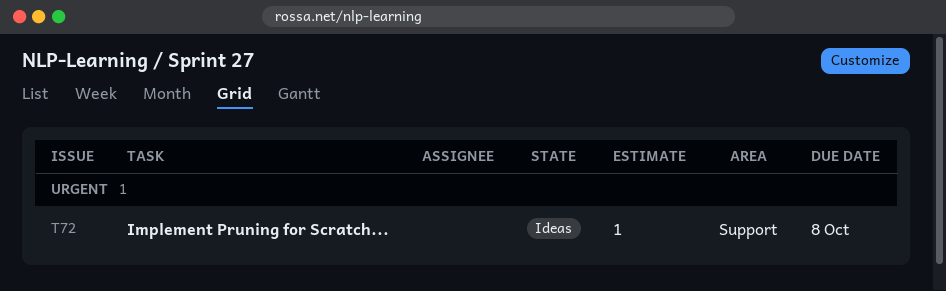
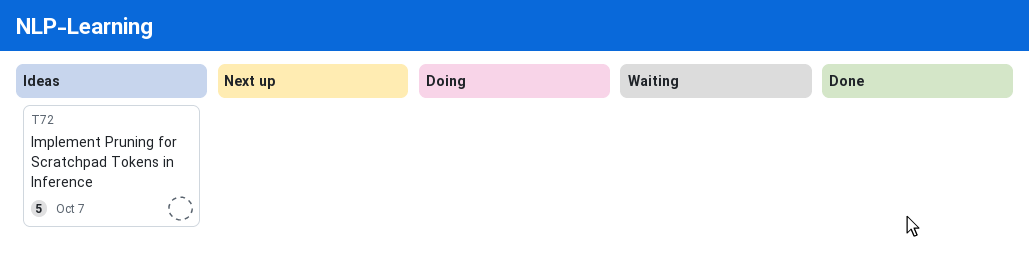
T72, estimate: 1 -> 5
T72, due: Oct 8 -> Oct 7

